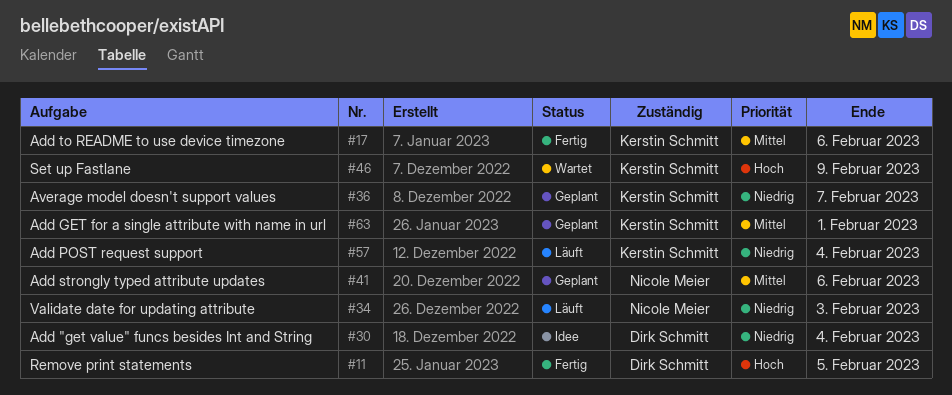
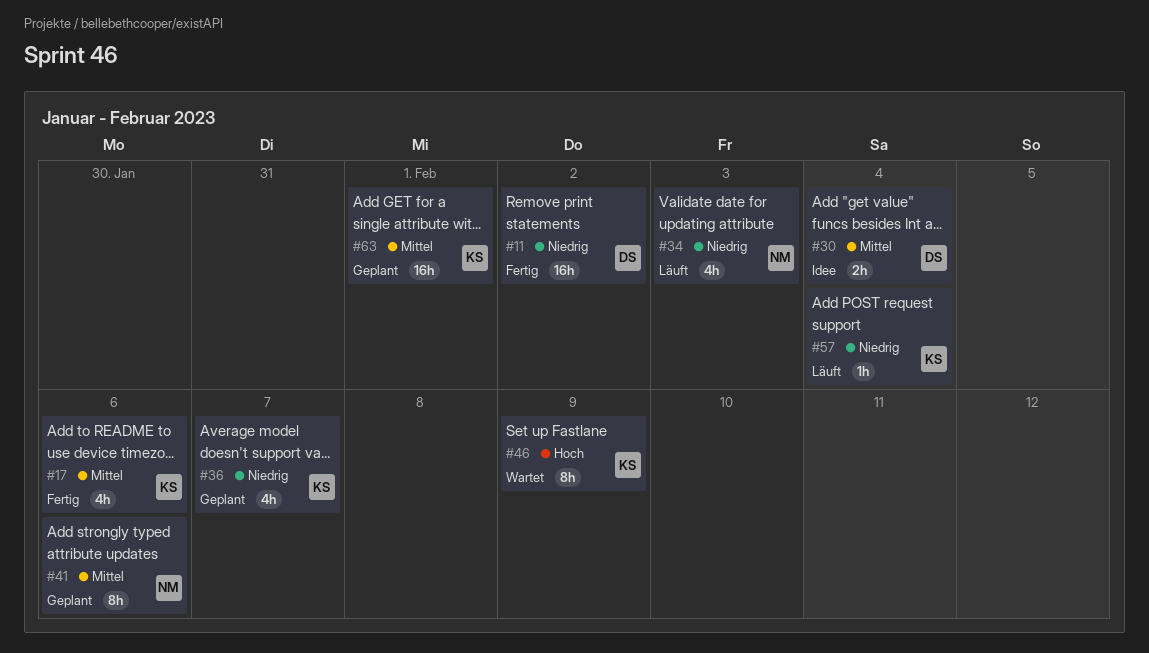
#11, priority: Hoch -> Niedrig
#11, due: Feb 5 -> Feb 2
#30, priority: Niedrig -> Mittel

